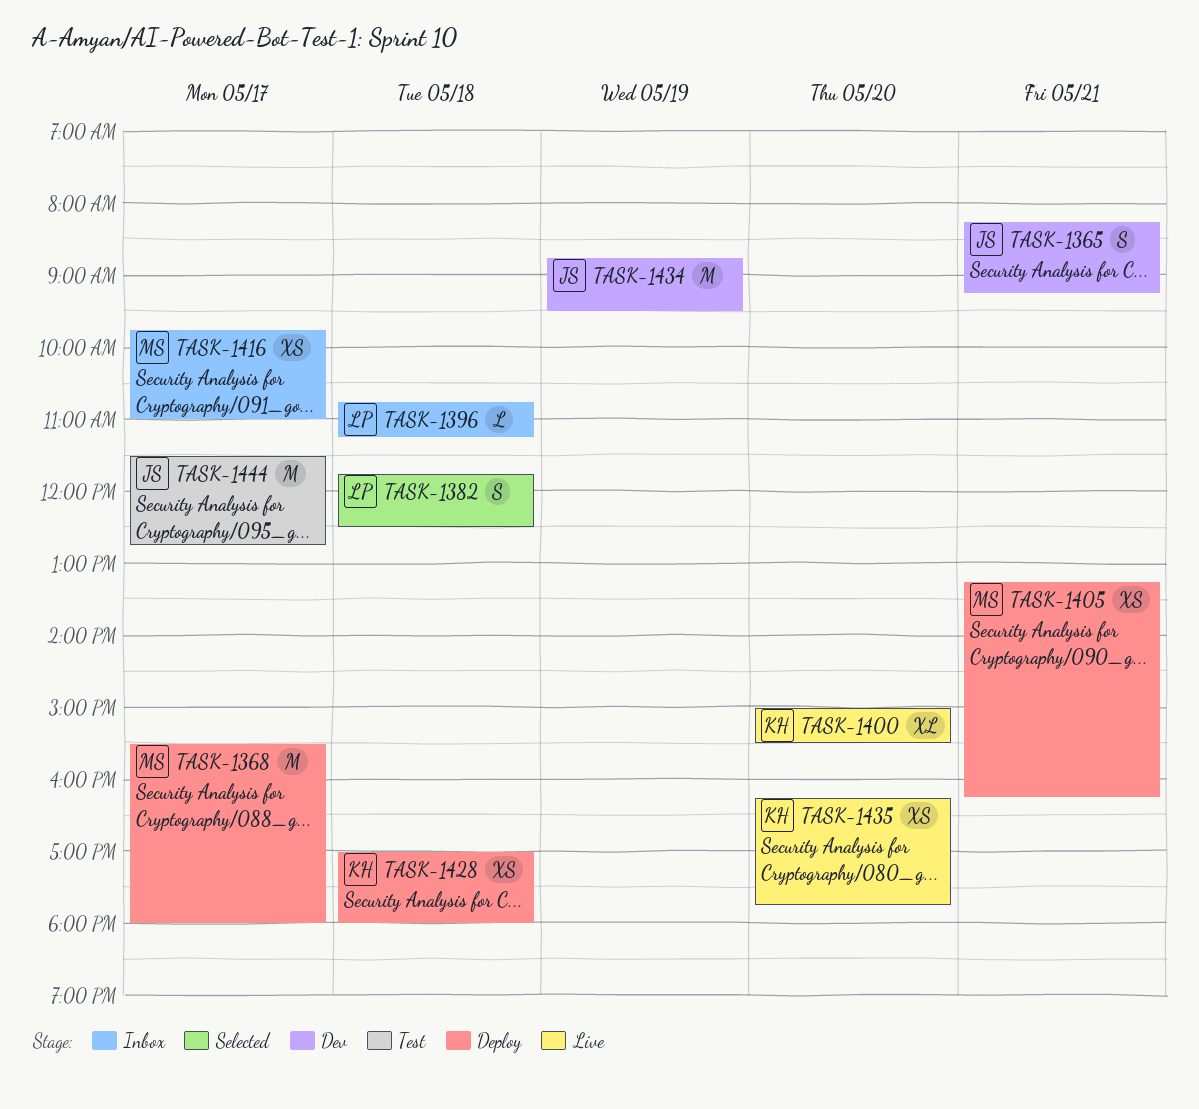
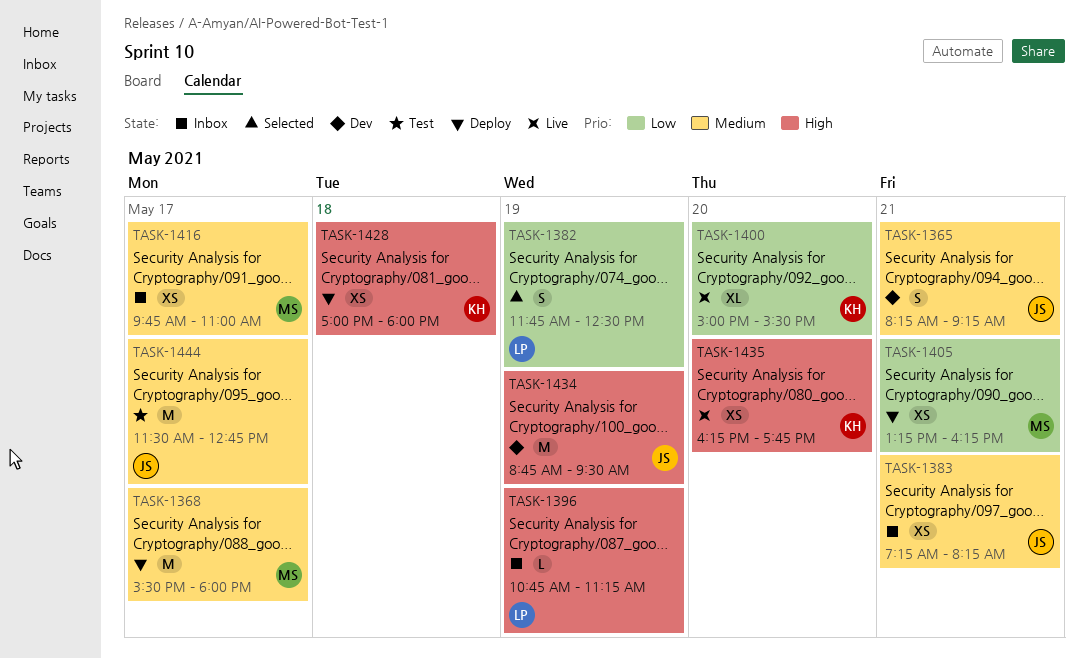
TASK-1382, day: May 18 -> May 19
TASK-1383: none -> present
TASK-1396, day: May 18 -> May 19

